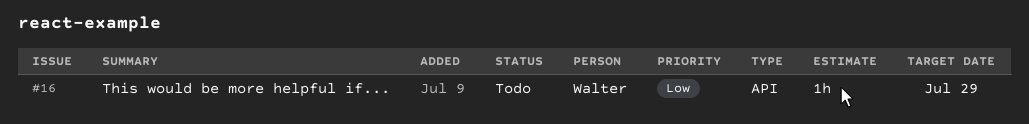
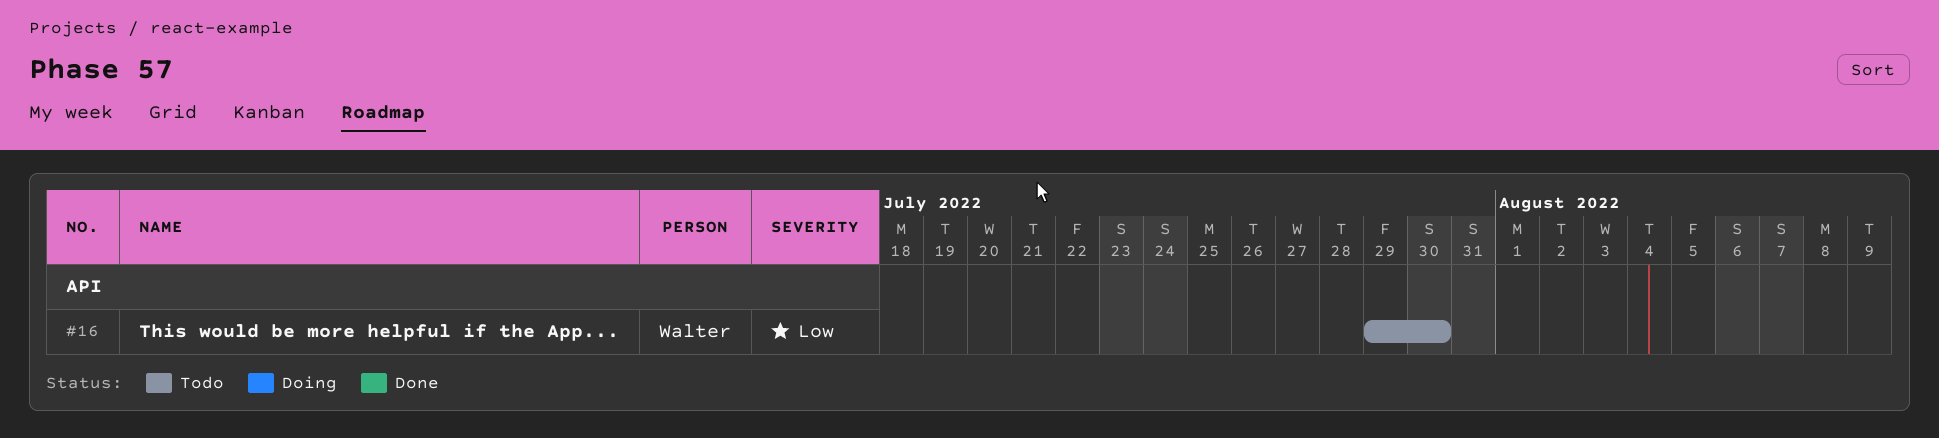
#16, due: Jul 29 -> Jul 30

